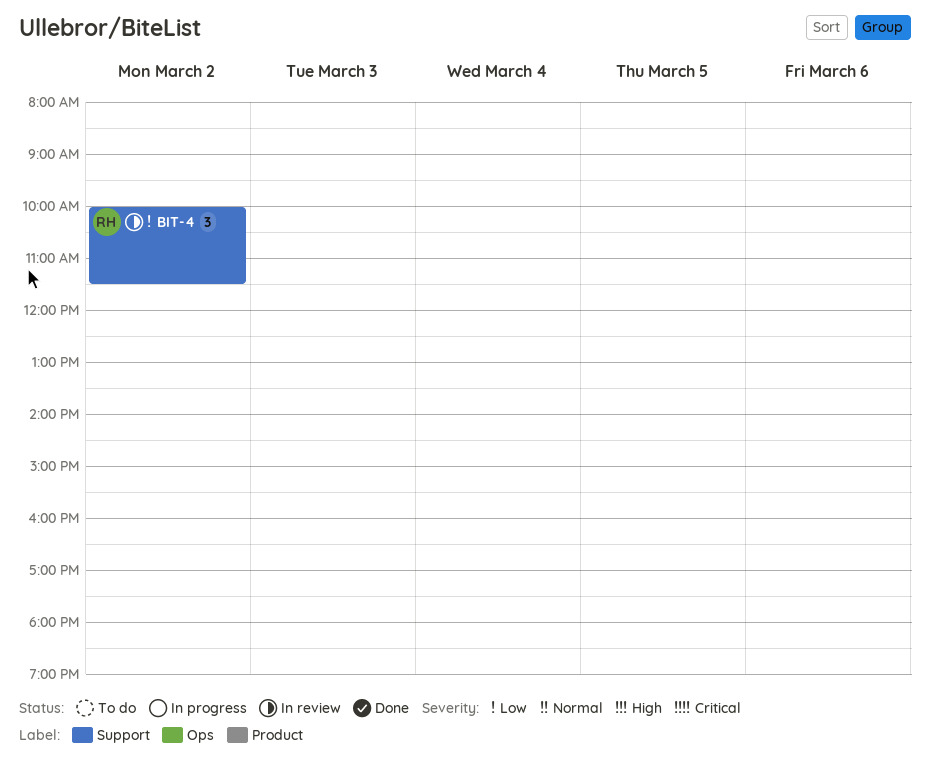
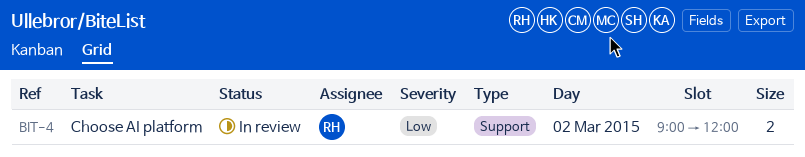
BIT-4, estimate: 3 -> 2
BIT-4, begins: 10:00 -> 09:00
BIT-4, ends: 11:30 -> 12:00

